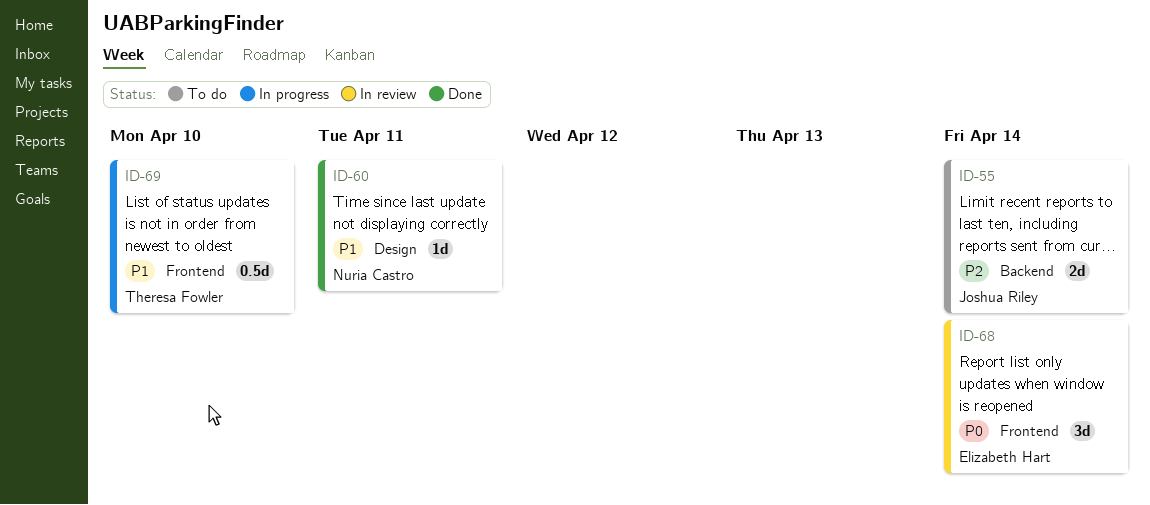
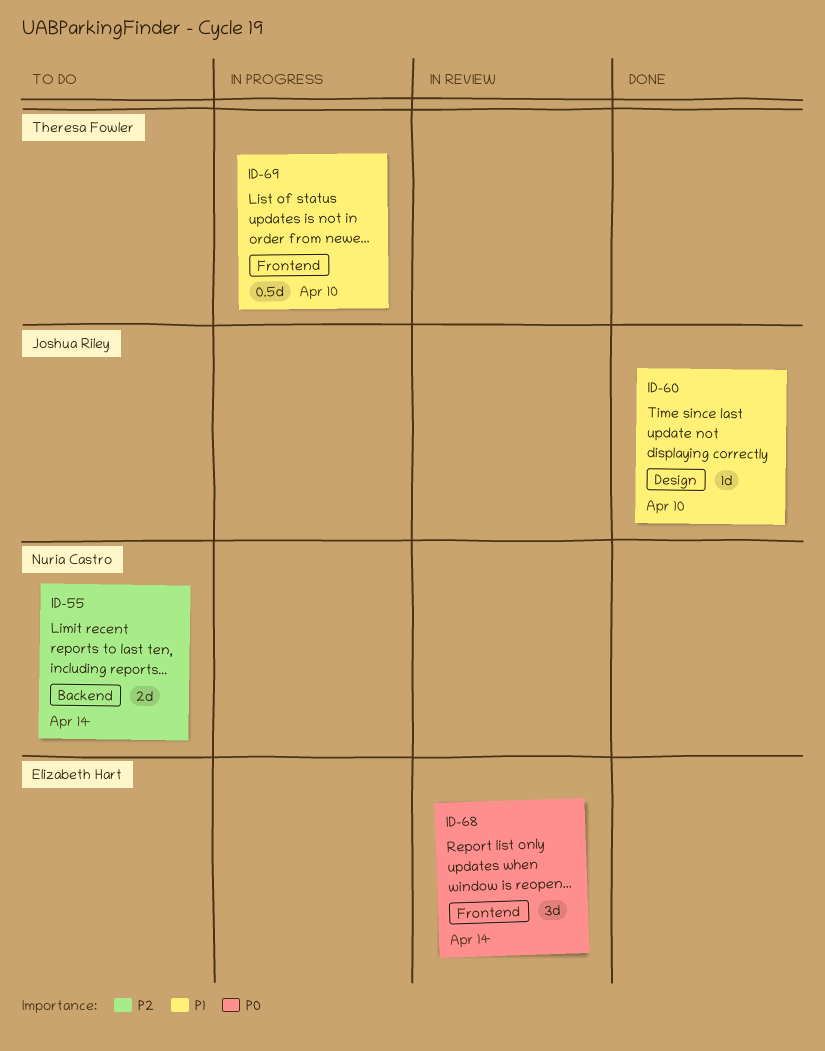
ID-55, owner: Joshua Riley -> Nuria Castro
ID-60, owner: Nuria Castro -> Joshua Riley
ID-60, due: Apr 11 -> Apr 10

